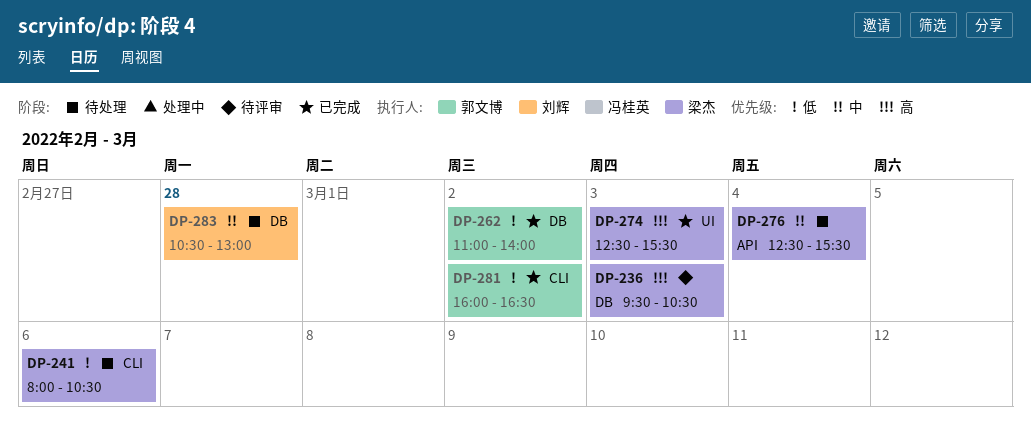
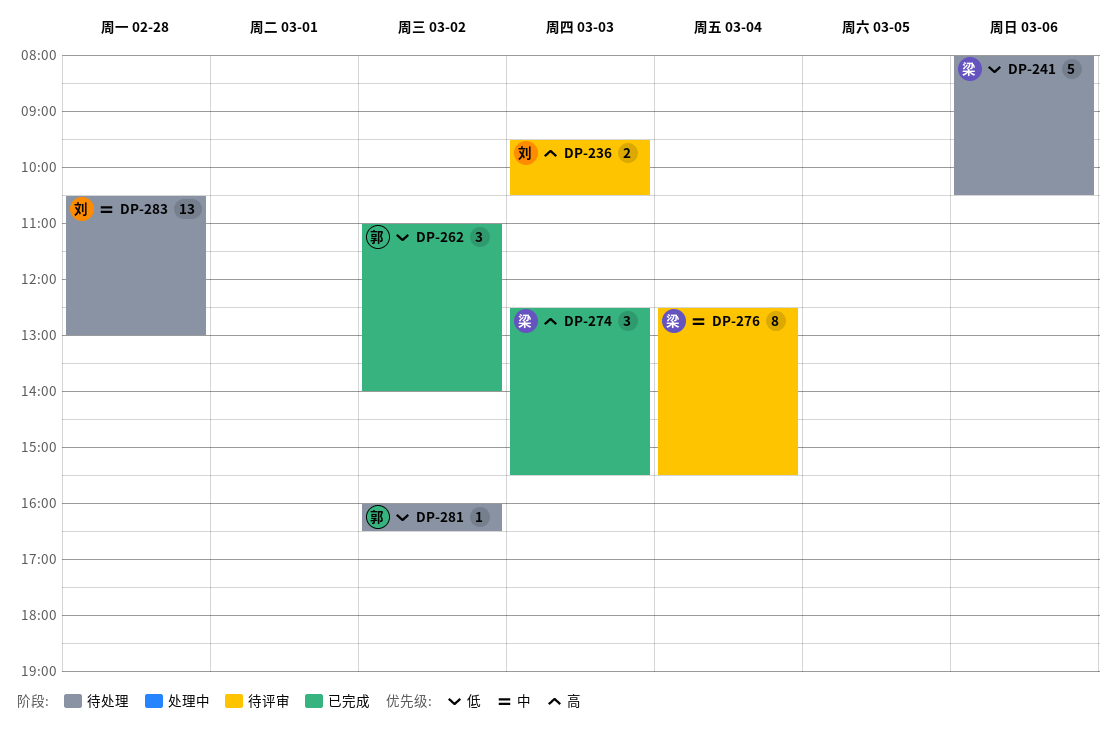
DP-236, owner: 梁杰 -> 刘辉
DP-276, status: 待处理 -> 待评审
DP-281, status: 已完成 -> 待处理

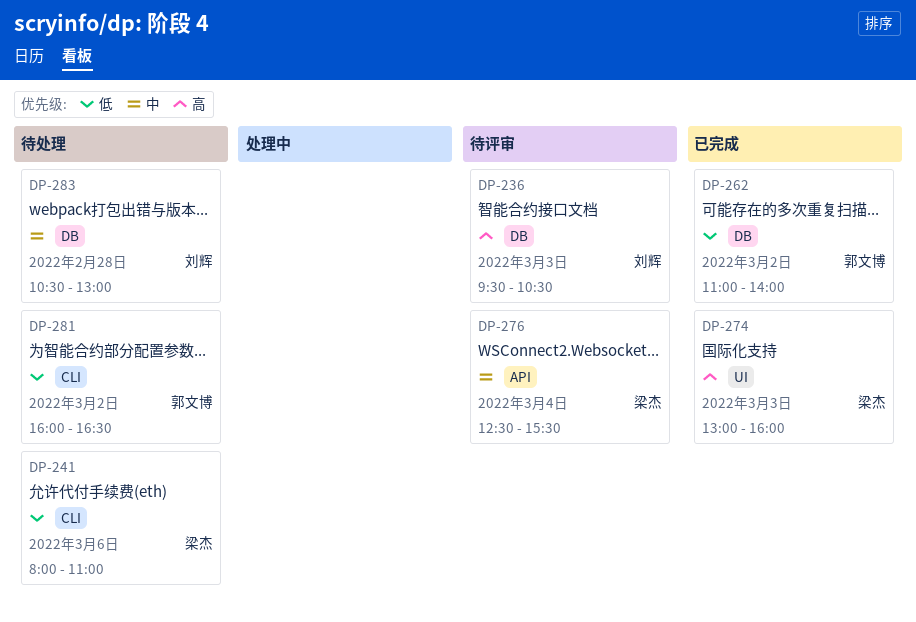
DP-241, ends: 10:30 -> 11:00
DP-274, begins: 12:30 -> 13:00
DP-274, ends: 15:30 -> 16:00

